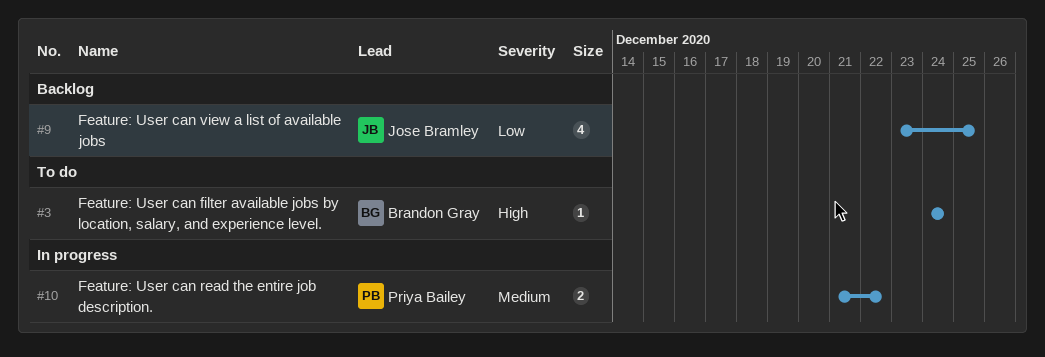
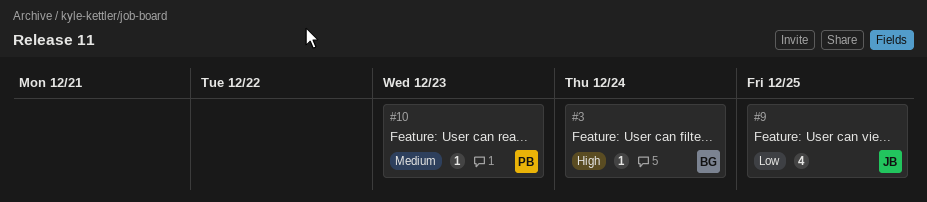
#10, estimate: 2 -> 1
#10, due: Dec 22 -> Dec 23

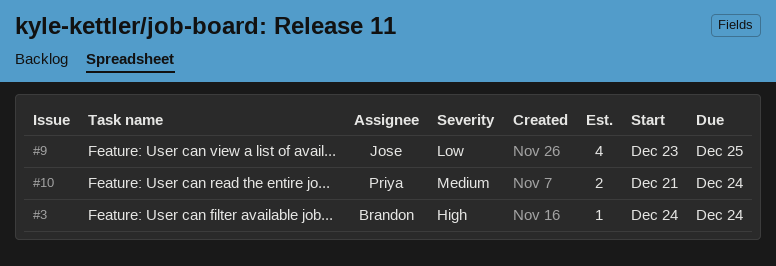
#10, estimate: 1 -> 2
#10, due: Dec 23 -> Dec 24

